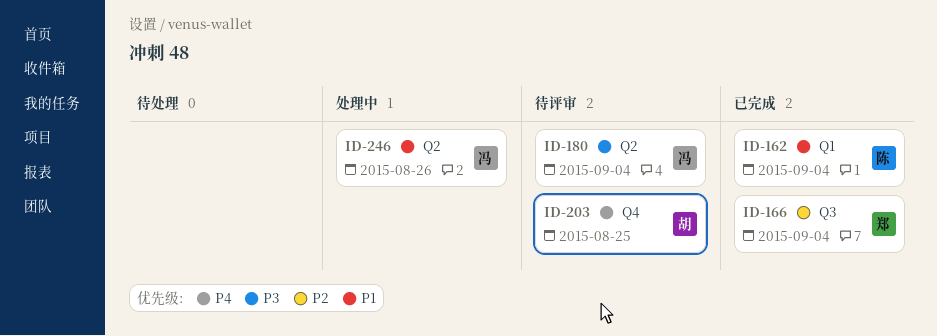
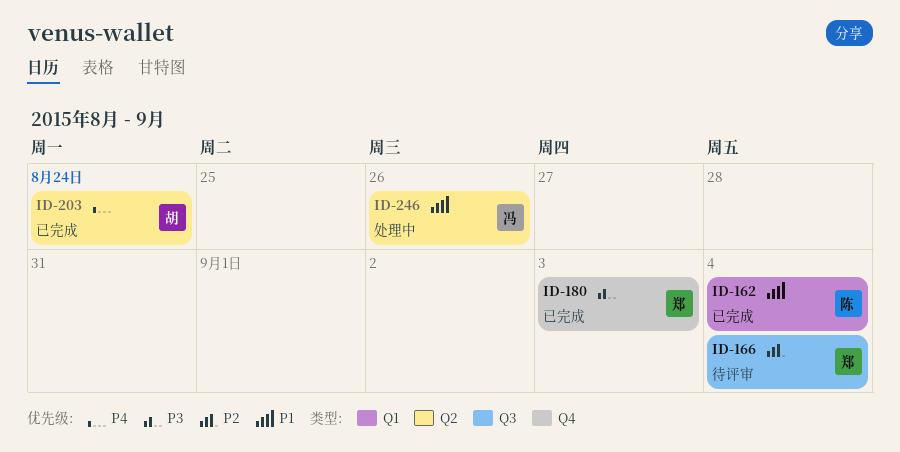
ID-166, status: 已完成 -> 待评审
ID-180, status: 待评审 -> 已完成
ID-180, owner: 冯 -> 郑
ID-180, label: Q2 -> Q4
ID-180, due: Sep 4 -> Sep 3
ID-203, status: 待评审 -> 已完成
ID-203, label: Q4 -> Q2
ID-203, due: Aug 25 -> Aug 24

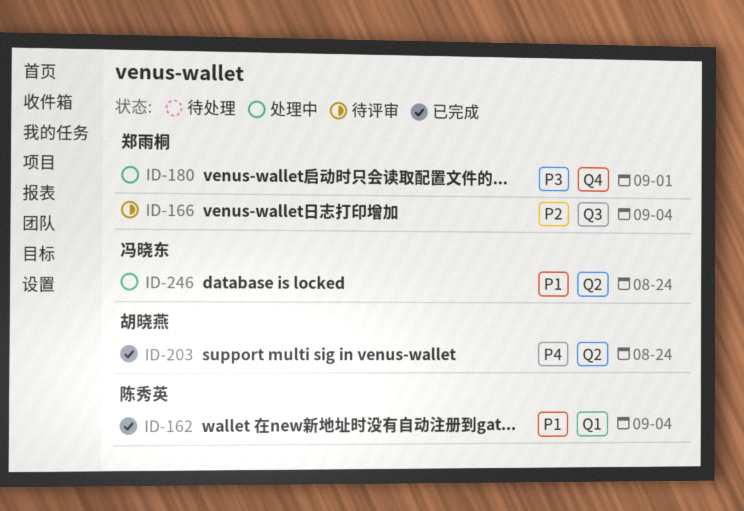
ID-180, status: 已完成 -> 处理中
ID-180, due: Sep 3 -> Sep 1
ID-246, due: Aug 26 -> Aug 24

